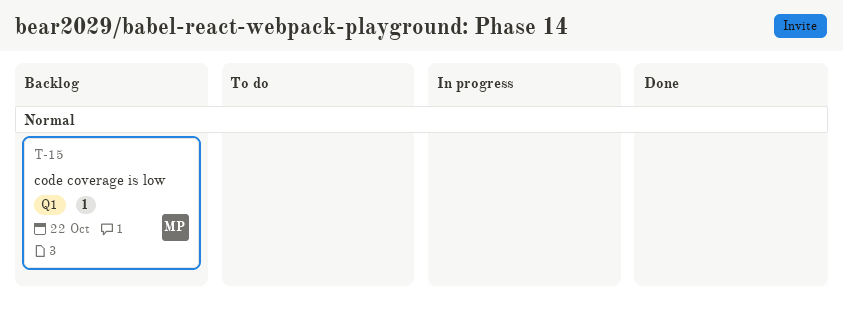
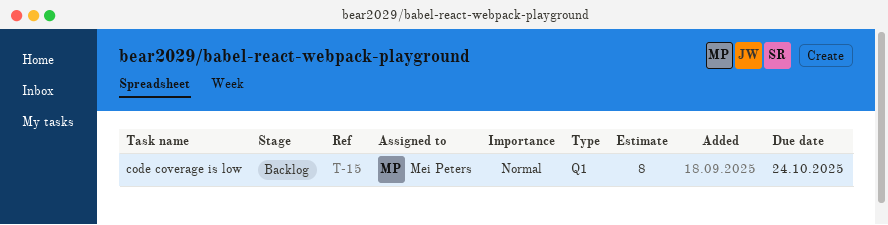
T-15, estimate: 1 -> 8
T-15, due: Oct 22 -> Oct 24

